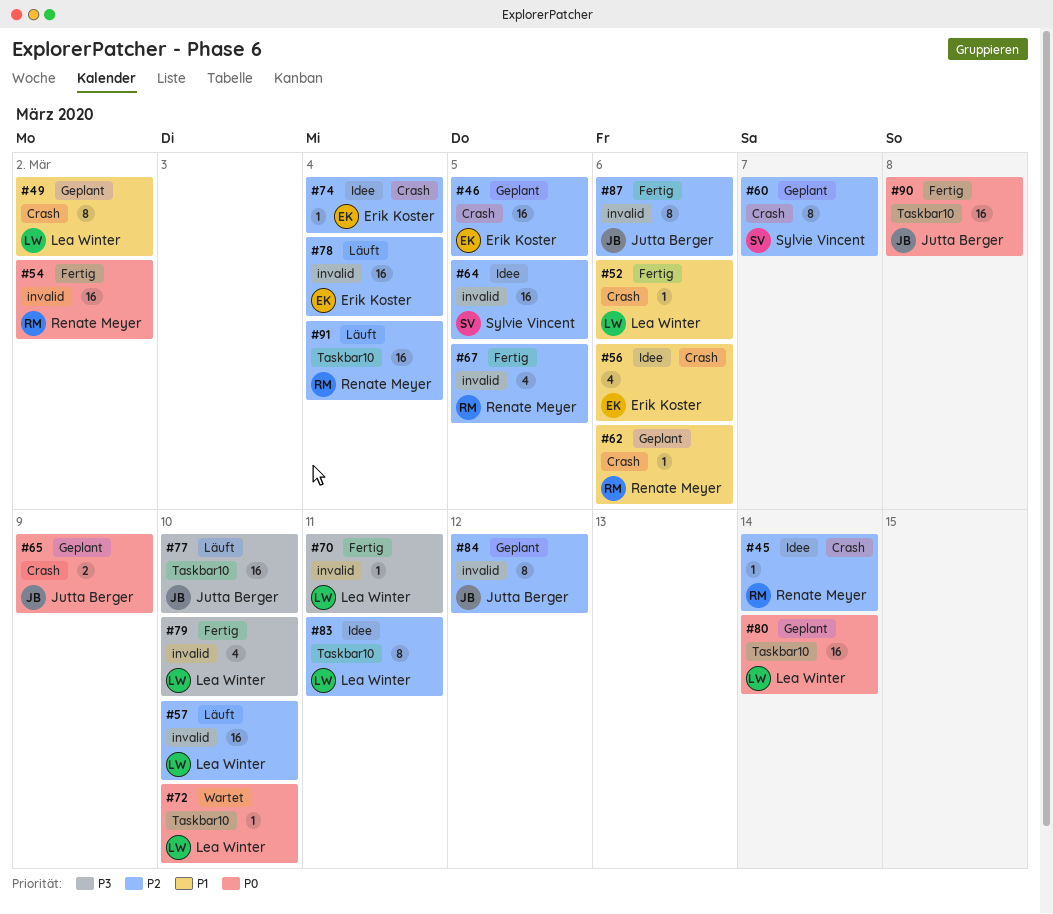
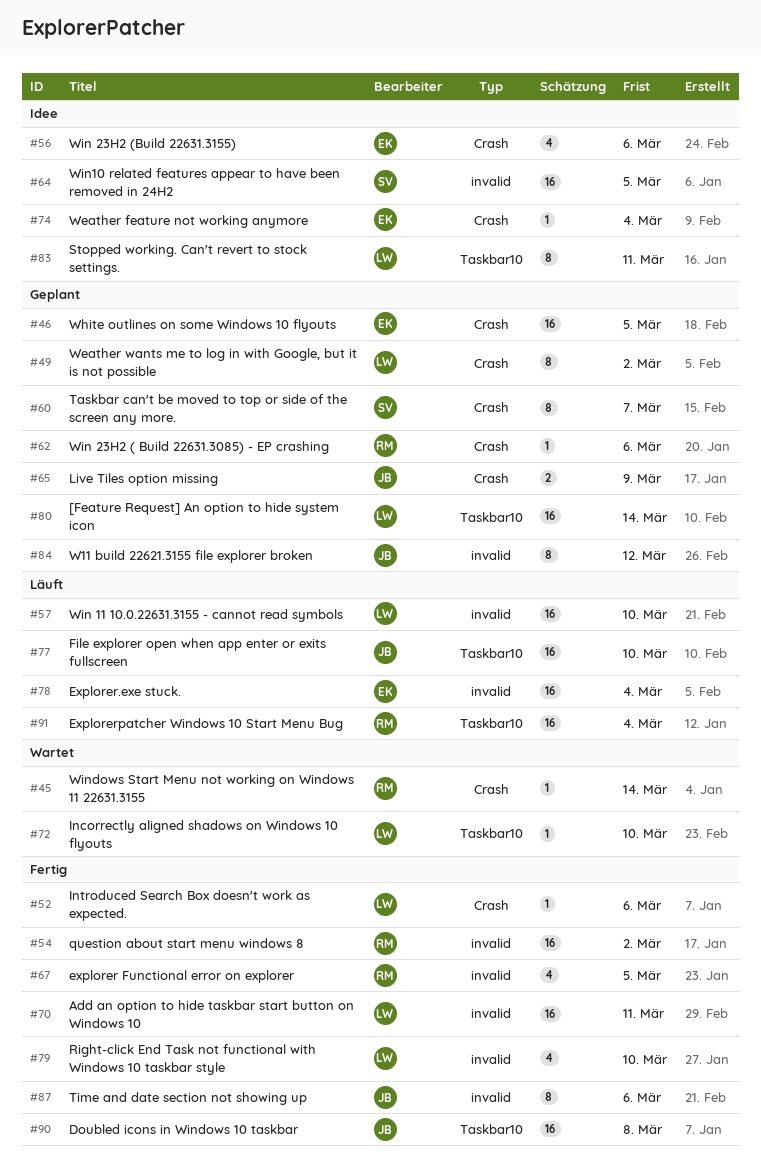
#45, status: Idee -> Wartet
#70, estimate: 1 -> 16

